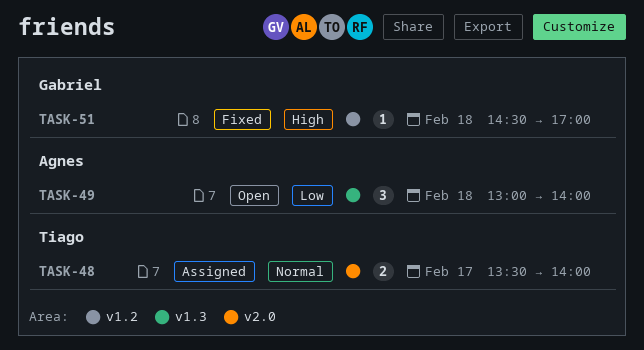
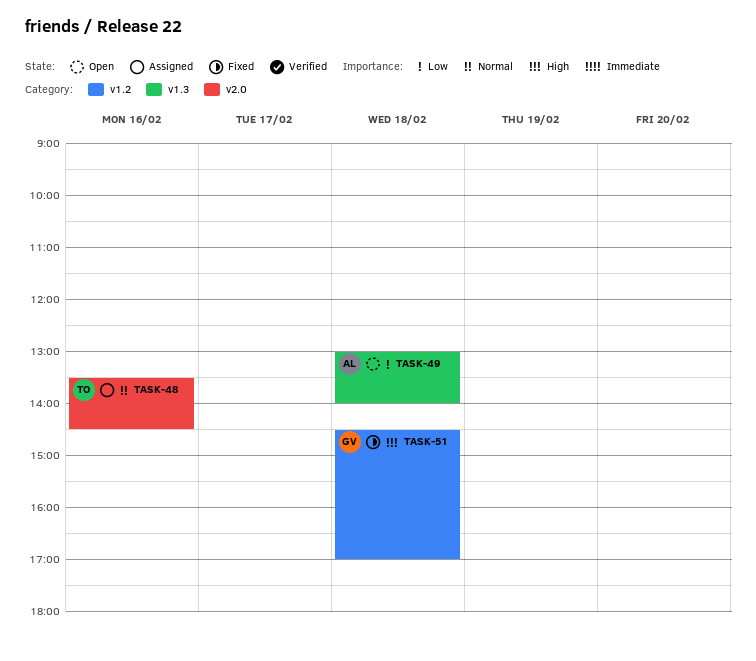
TASK-48, day: Feb 17 -> Feb 16
TASK-48, ends: 14:00 -> 14:30

